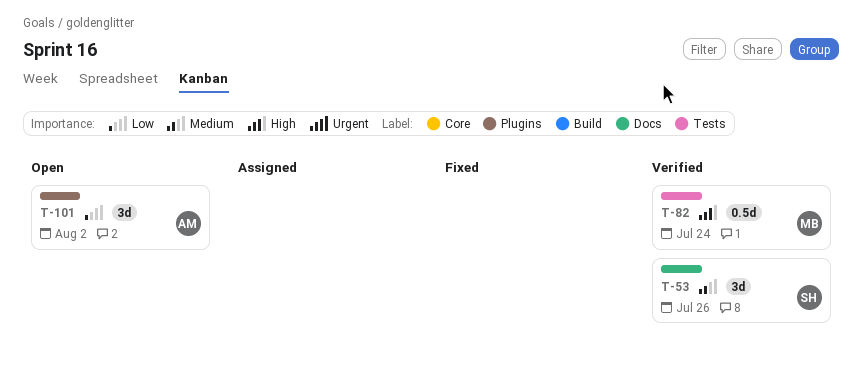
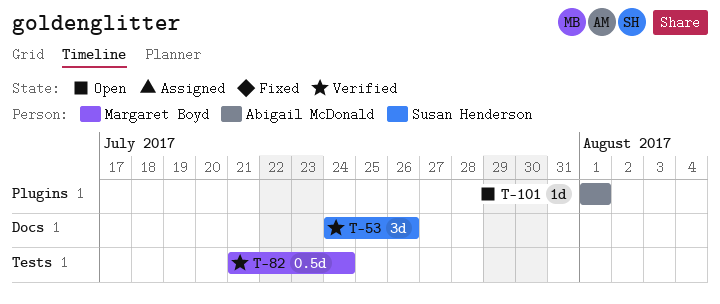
T-101, estimate: 3d -> 1d
T-101, due: Aug 2 -> Aug 1

